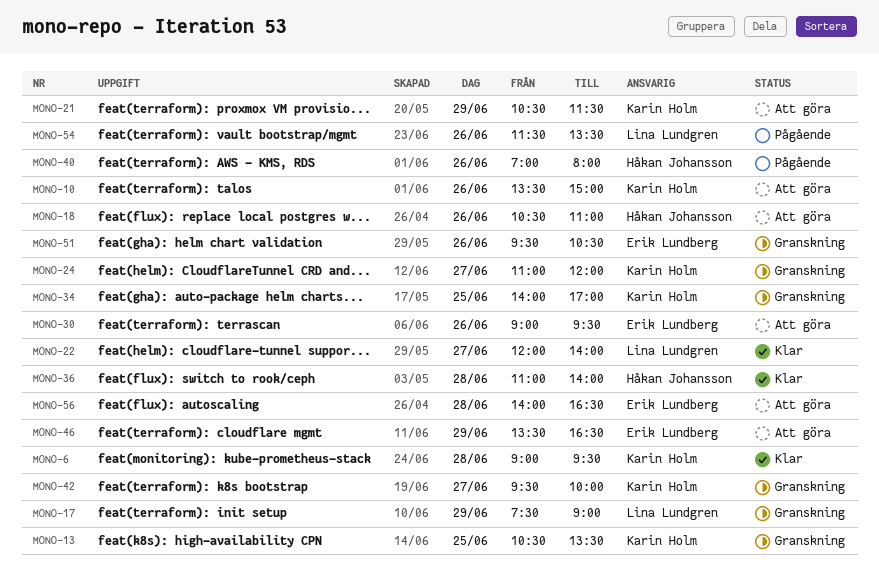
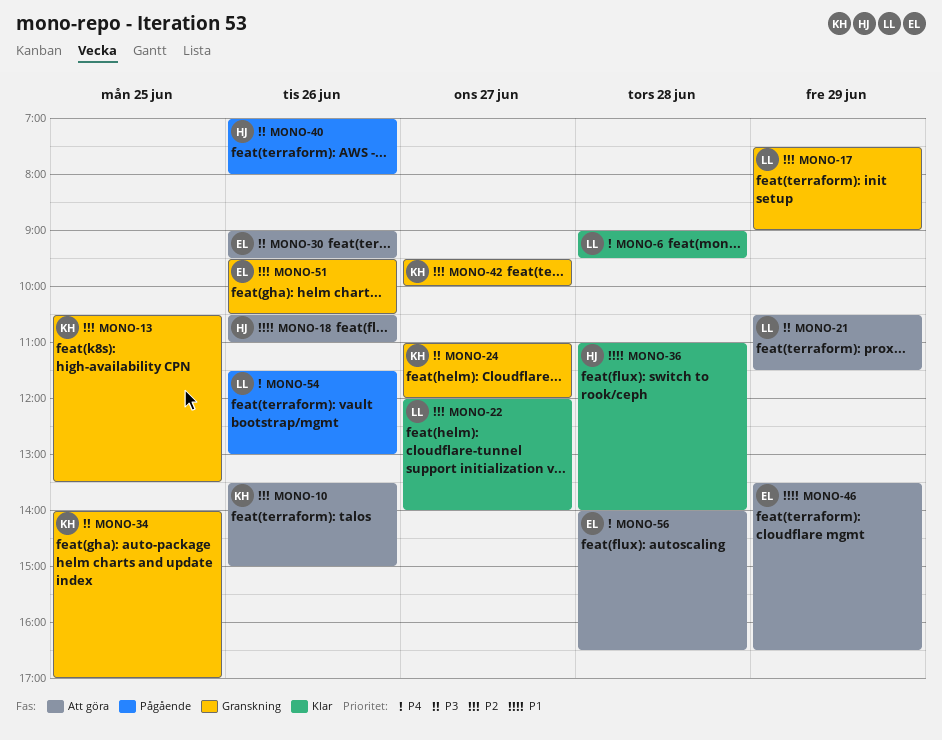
MONO-6, owner: Karin Holm -> Lina Lundgren
MONO-21, owner: Karin Holm -> Lina Lundgren
MONO-54, ends: 13:30 -> 13:00

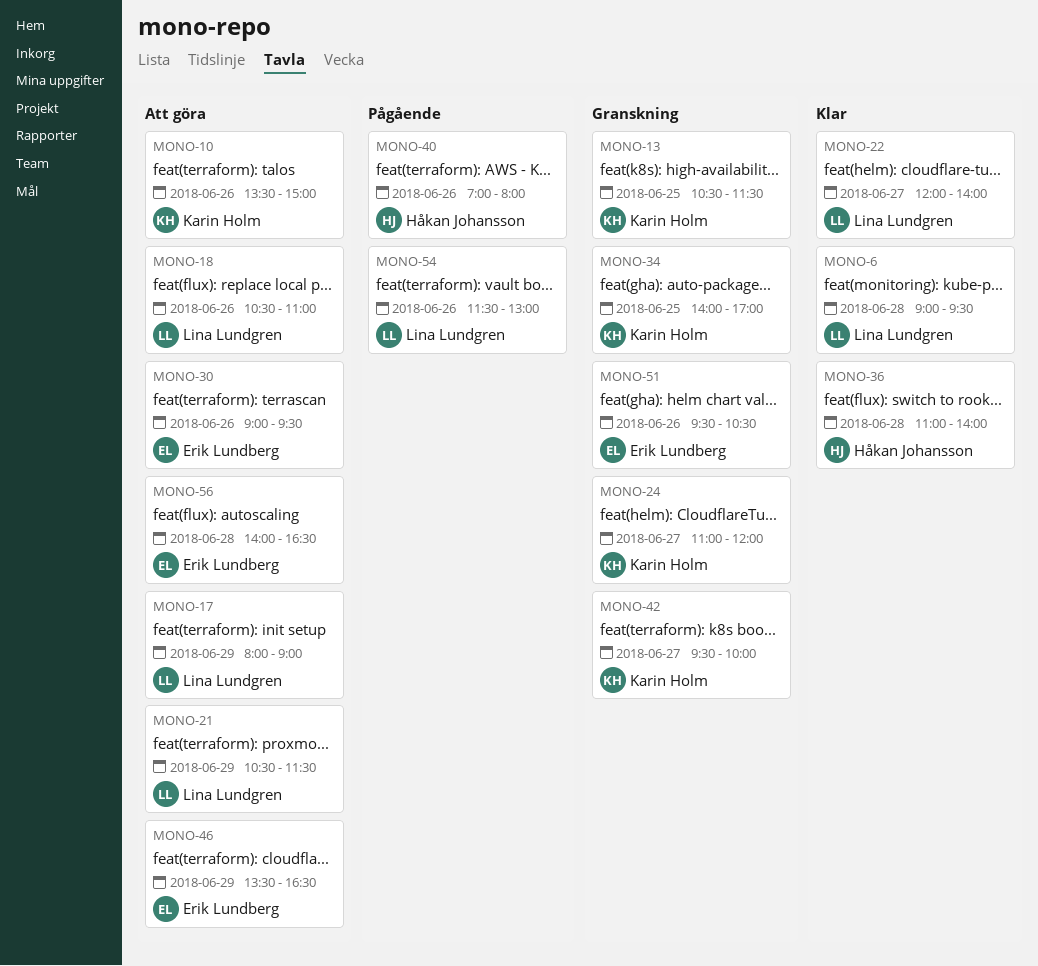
MONO-13, ends: 13:30 -> 11:30
MONO-17, status: Granskning -> Att göra
MONO-17, begins: 07:30 -> 08:00
MONO-18, owner: Håkan Johansson -> Lina Lundgren

